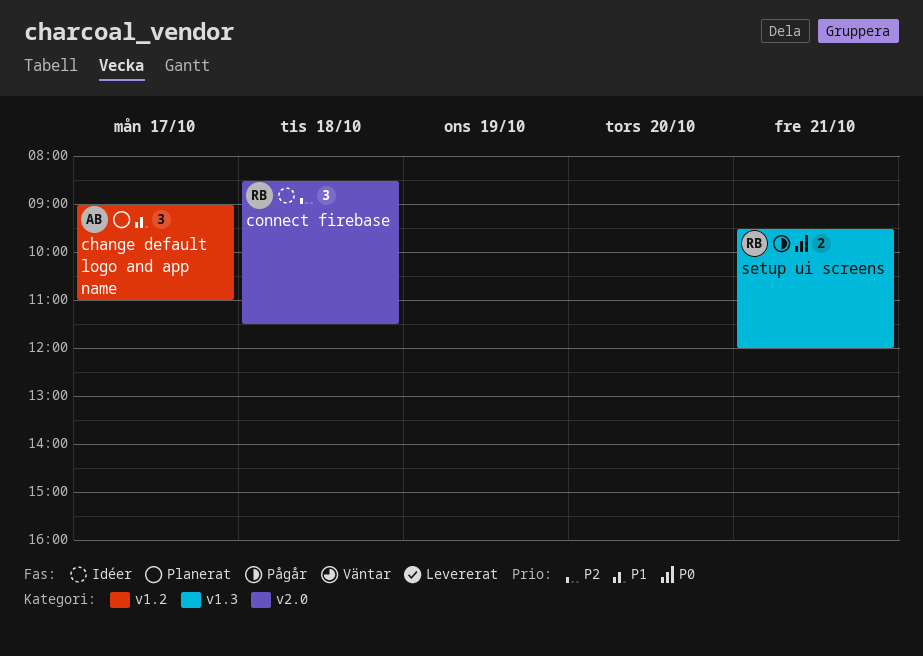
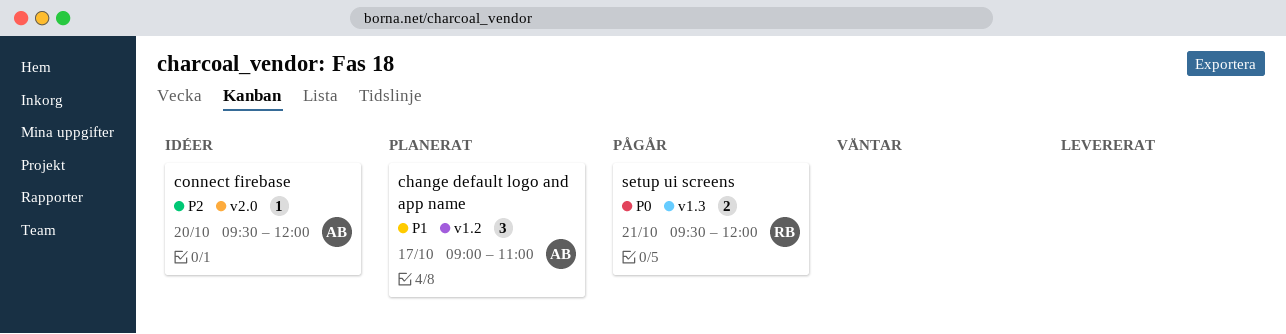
connect firebase, owner: RB -> AB
connect firebase, estimate: 3 -> 1
connect firebase, day: Oct 18 -> Oct 20
connect firebase, begins: 08:30 -> 09:30
connect firebase, ends: 11:30 -> 12:00

